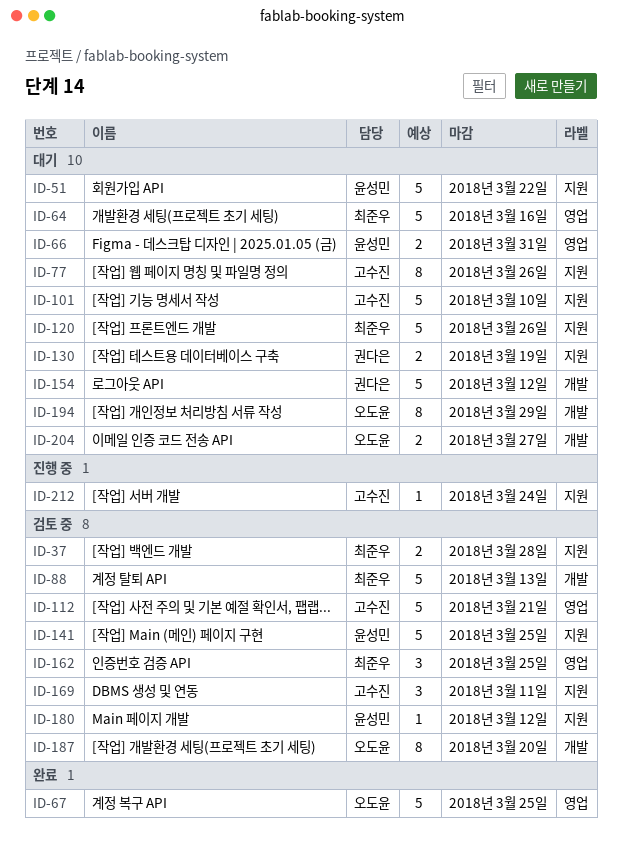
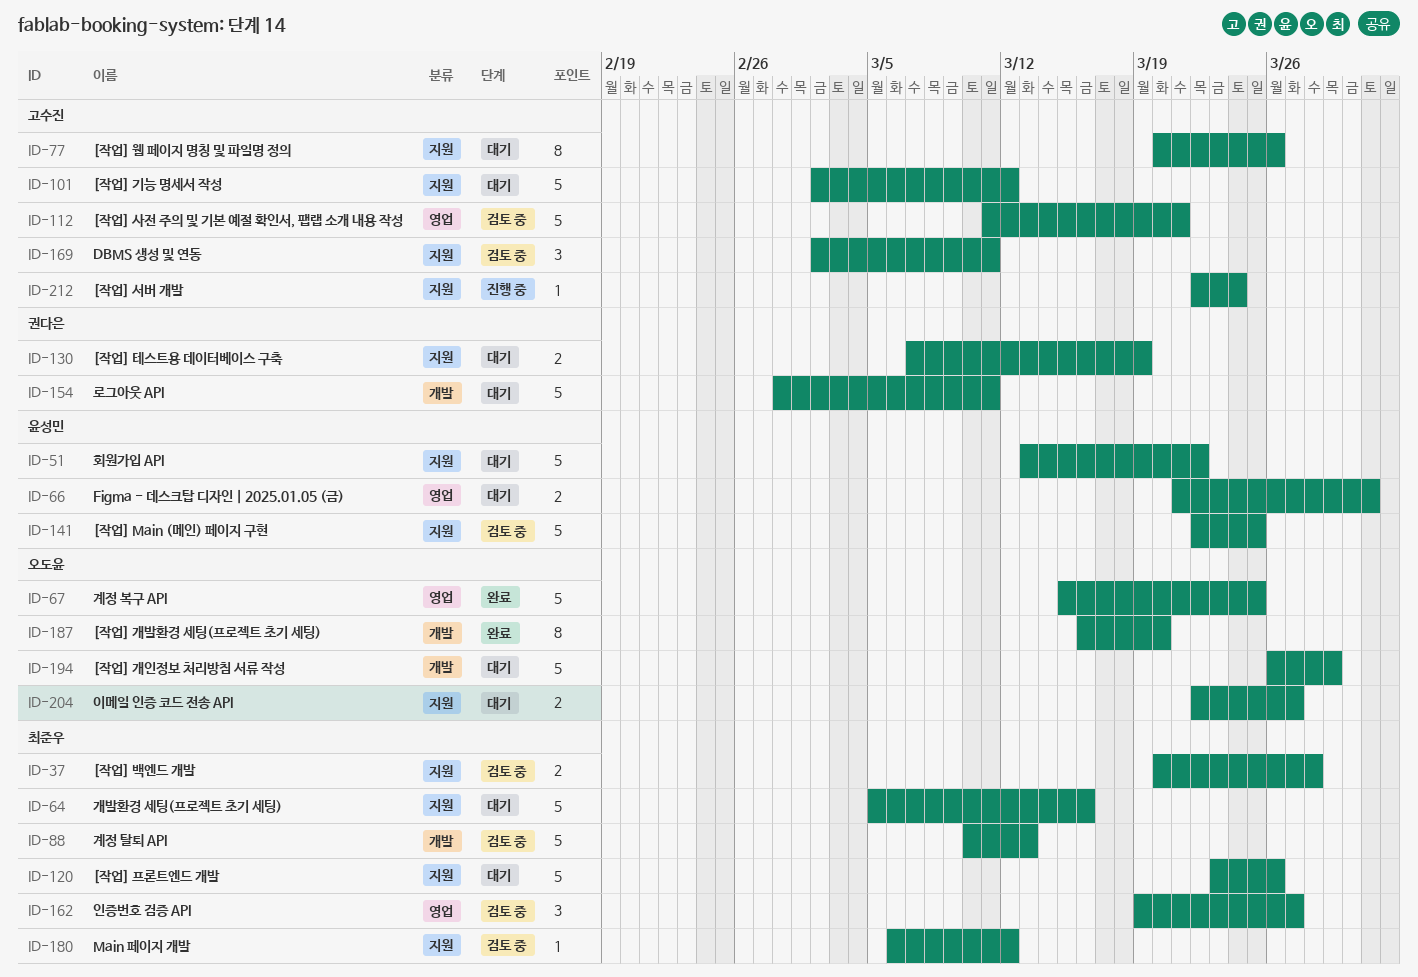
ID-64, label: 영업 -> 지원
ID-101, due: Mar 10 -> Mar 12
ID-154, due: Mar 12 -> Mar 11
ID-162, due: Mar 25 -> Mar 27
ID-180, owner: 윤성민 -> 최준우
ID-187, status: 검토 중 -> 완료
ID-194, estimate: 8 -> 5
ID-204, label: 개발 -> 지원

